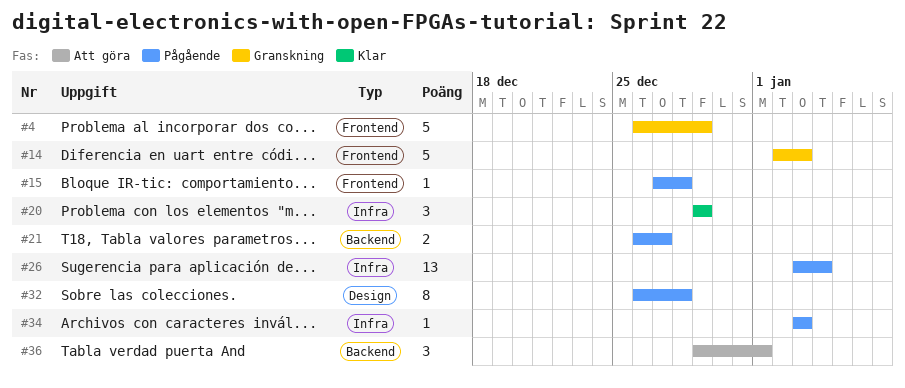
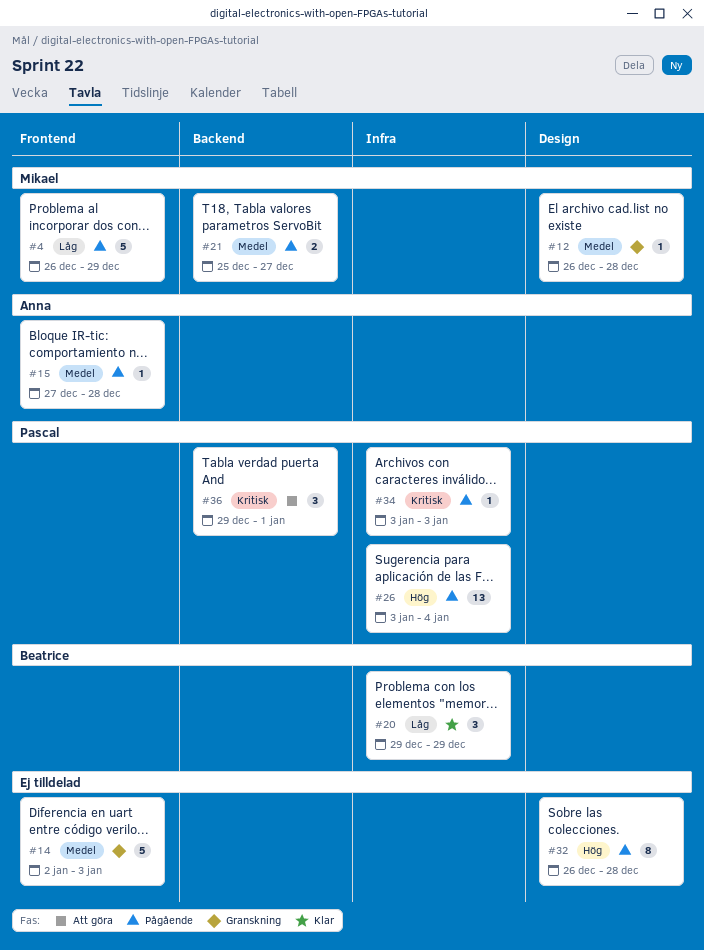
#4, status: Granskning -> Pågående
#12: none -> present
#21, start: Dec 26 -> Dec 25

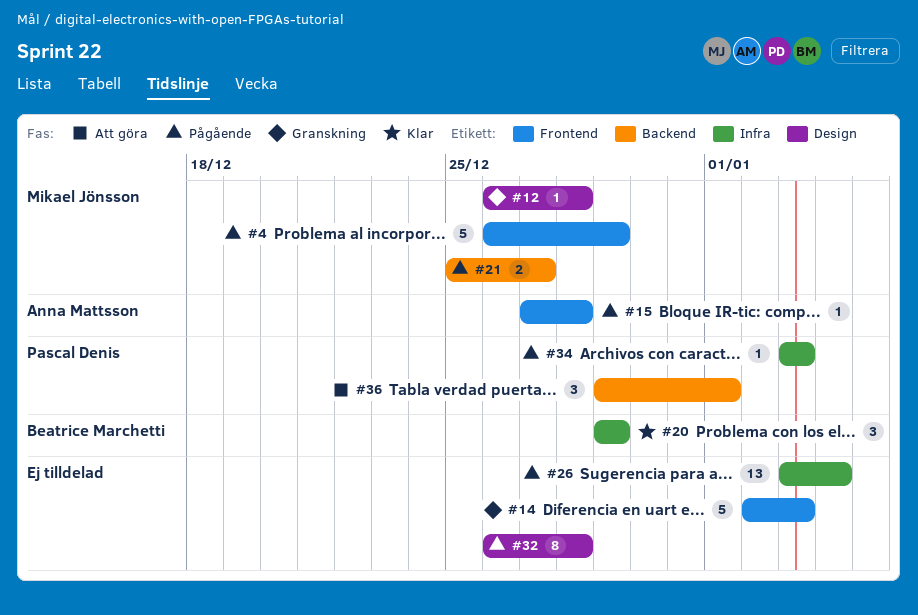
#26, owner: Pascal Denis -> none

